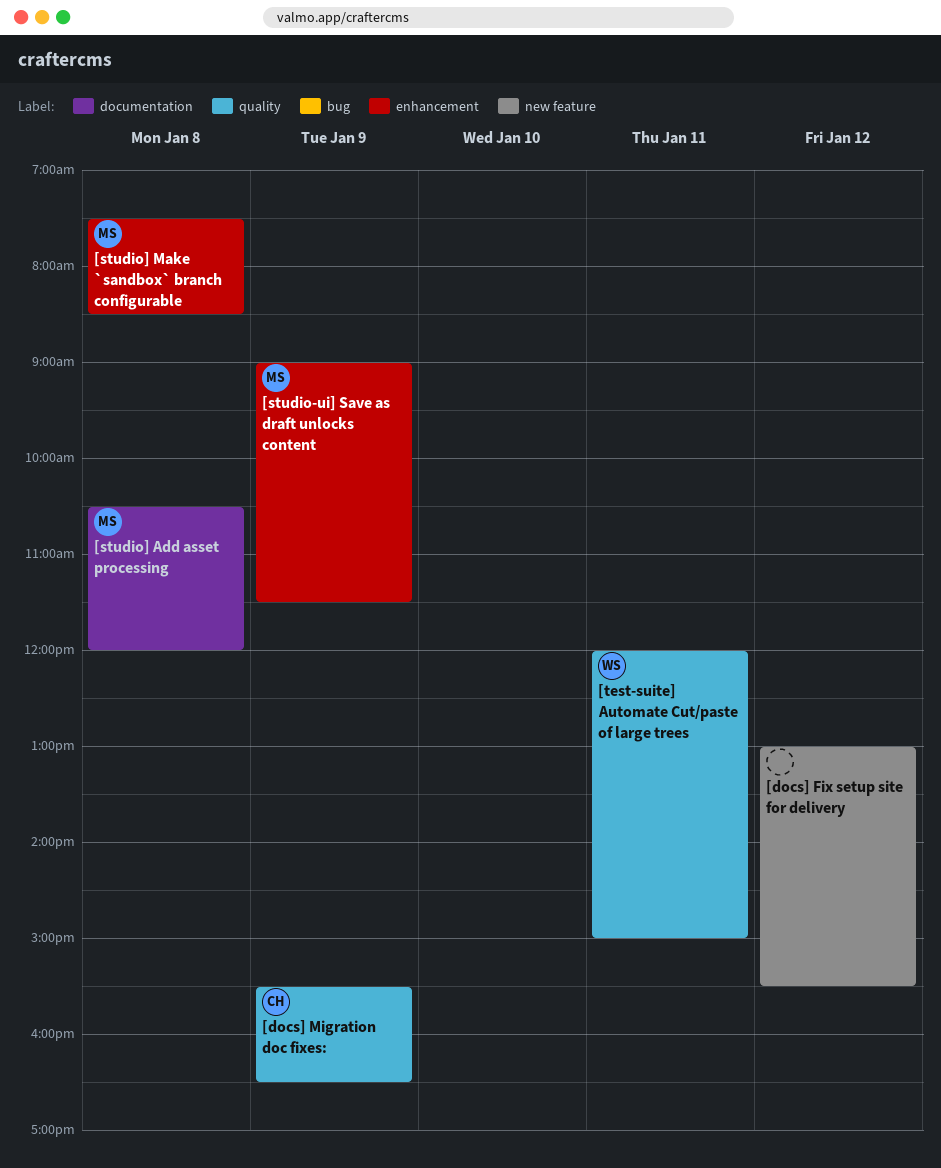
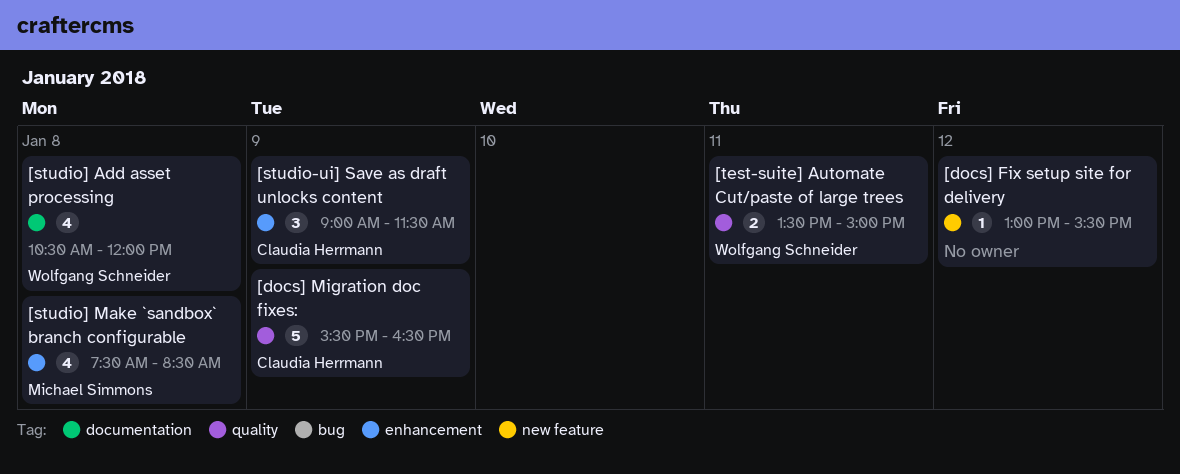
[studio-ui] Save as draft unlocks content, owner: Michael Simmons -> Claudia Herrmann
[studio] Add asset processing, owner: Michael Simmons -> Wolfgang Schneider
[test-suite] Automate Cut/paste of large trees, begins: 12:00 -> 13:30

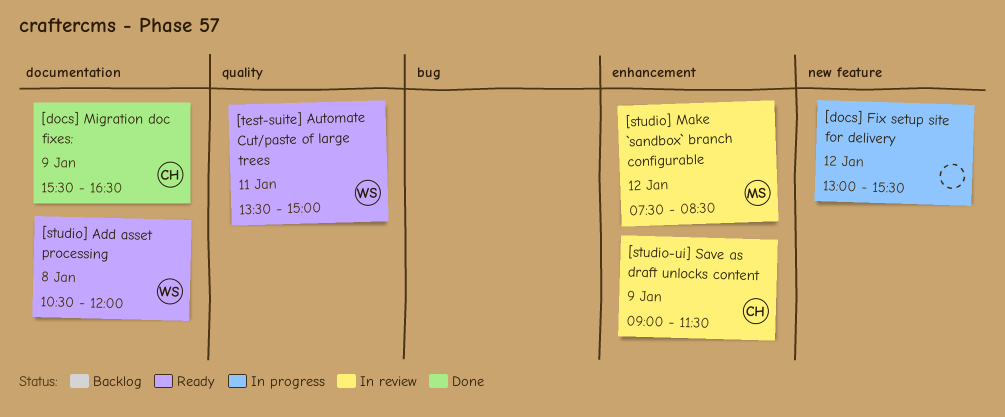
[docs] Migration doc fixes:, label: quality -> documentation
[studio] Make `sandbox` branch configurable, day: Jan 8 -> Jan 12

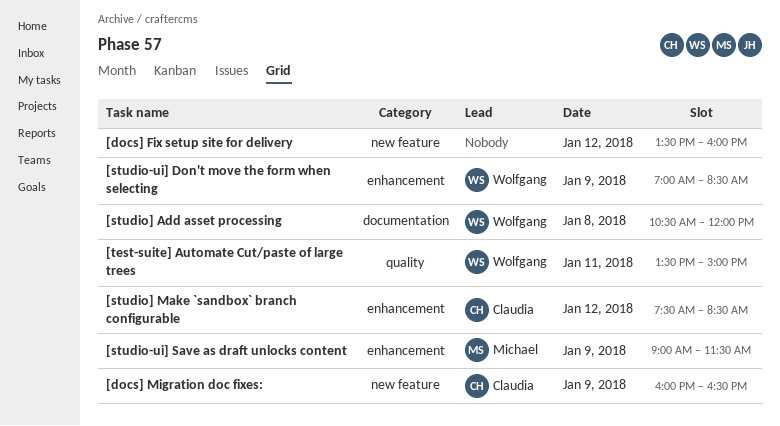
[docs] Fix setup site for delivery, begins: 13:00 -> 13:30
[docs] Fix setup site for delivery, ends: 15:30 -> 16:00
[docs] Migration doc fixes:, label: documentation -> new feature
[docs] Migration doc fixes:, begins: 15:30 -> 16:00
[studio-ui] Don't move the form when selecting: none -> present
[studio-ui] Save as draft unlocks content, owner: Claudia -> Michael
[studio] Make `sandbox` branch configurable, owner: Michael -> Claudia

